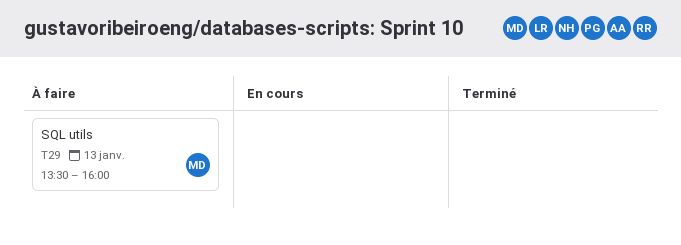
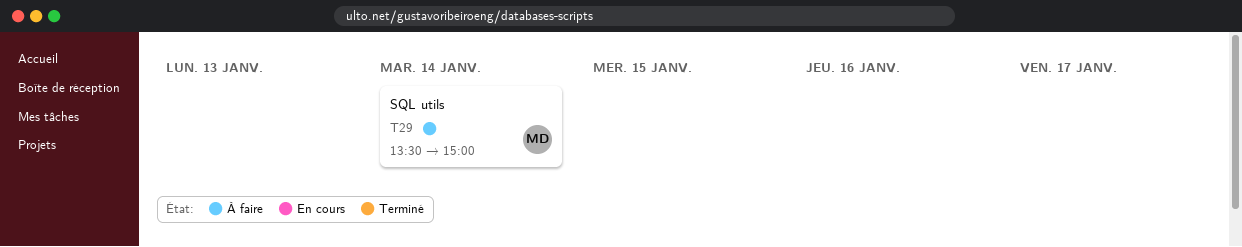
T29, day: Jan 13 -> Jan 14
T29, ends: 16:00 -> 15:00

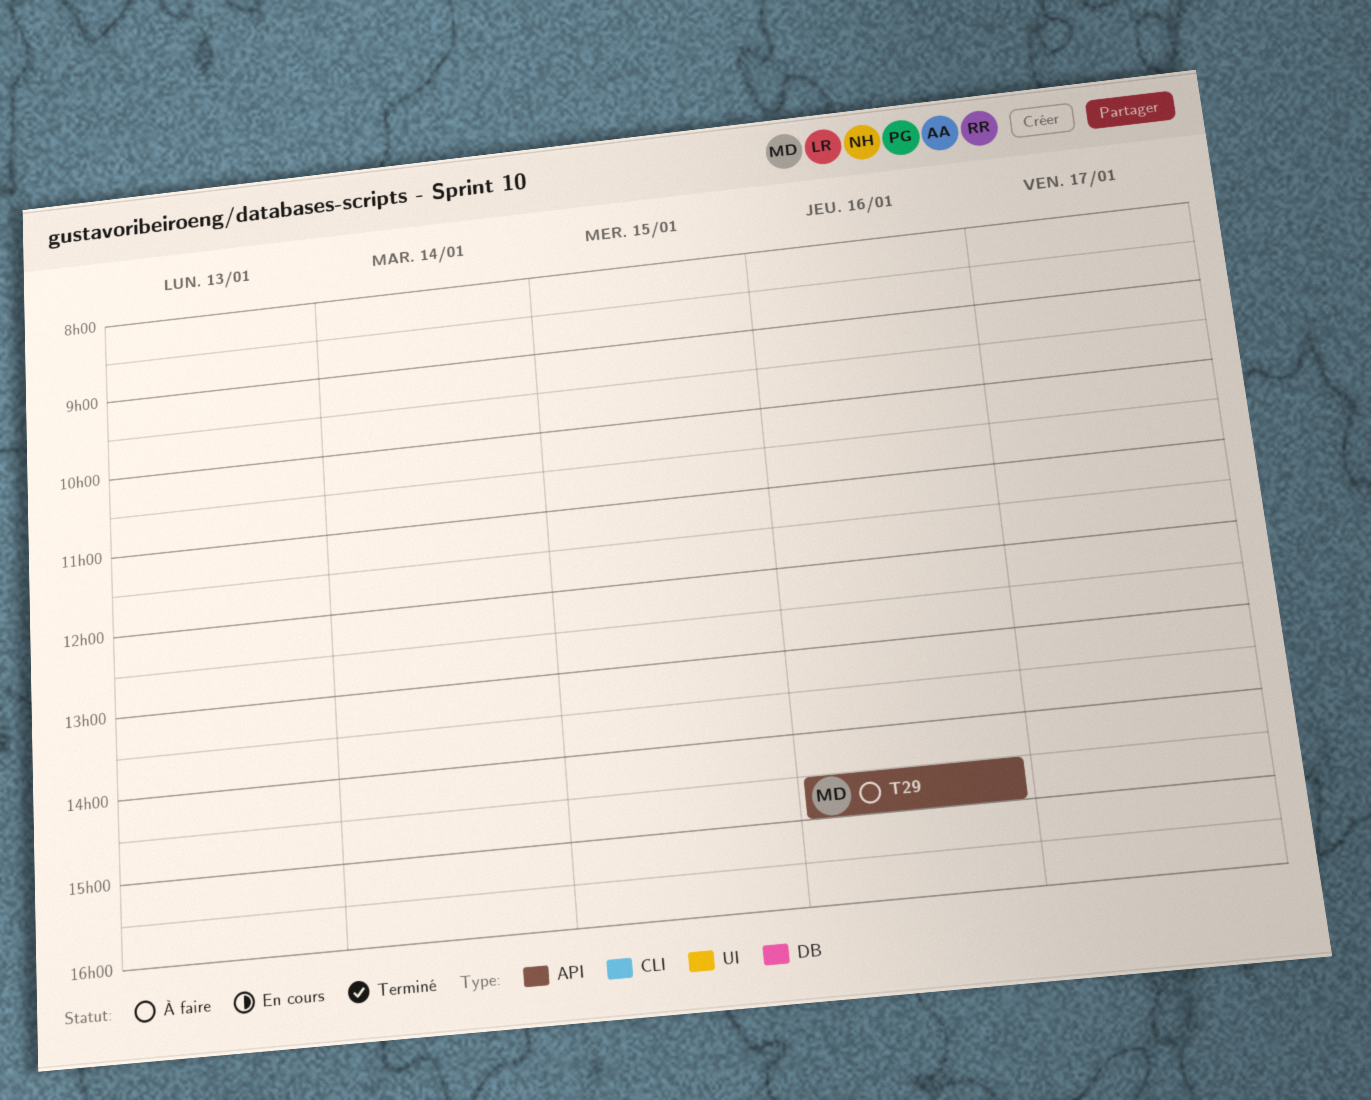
T29, day: Jan 14 -> Jan 16
T29, begins: 13:30 -> 14:30

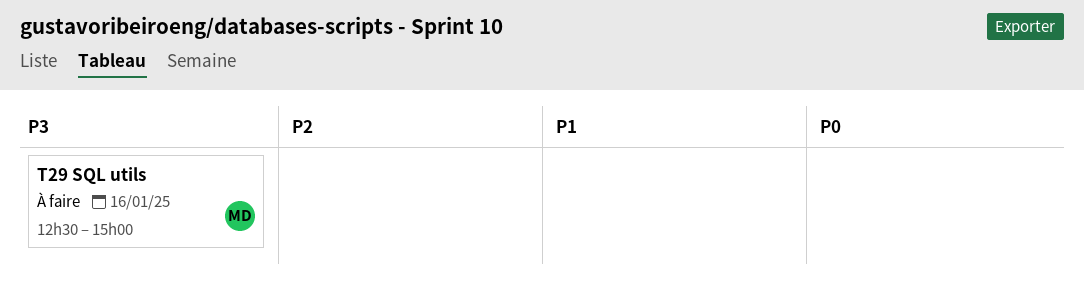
T29, begins: 14:30 -> 12:30

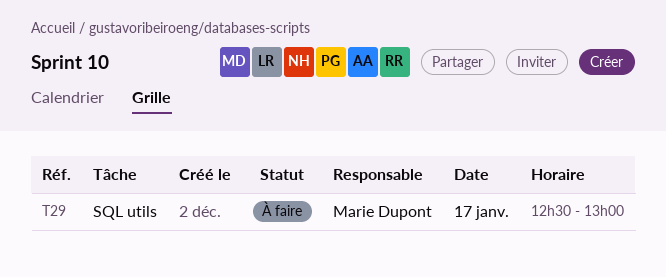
T29, day: Jan 16 -> Jan 17
T29, ends: 15:00 -> 13:00

